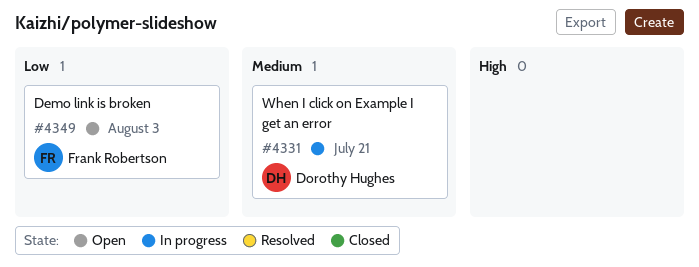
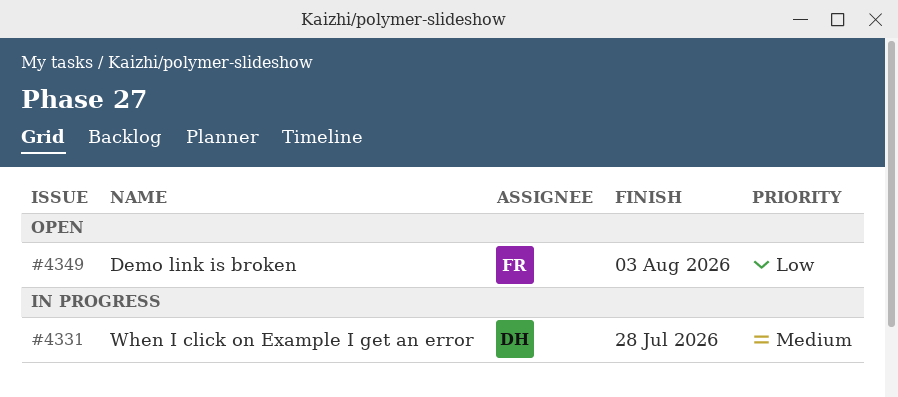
#4331, due: Jul 21 -> Jul 28

